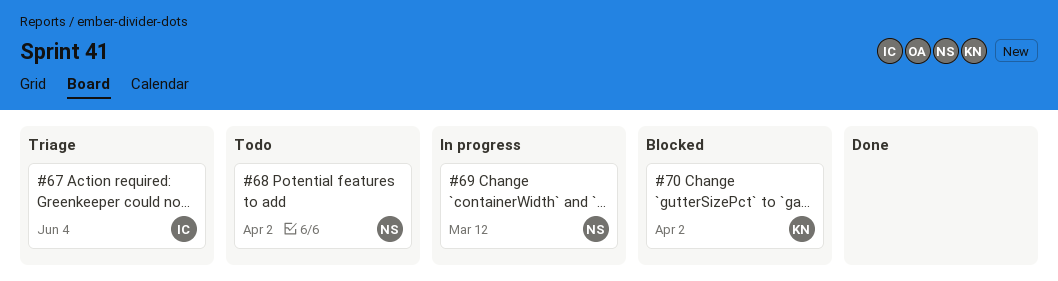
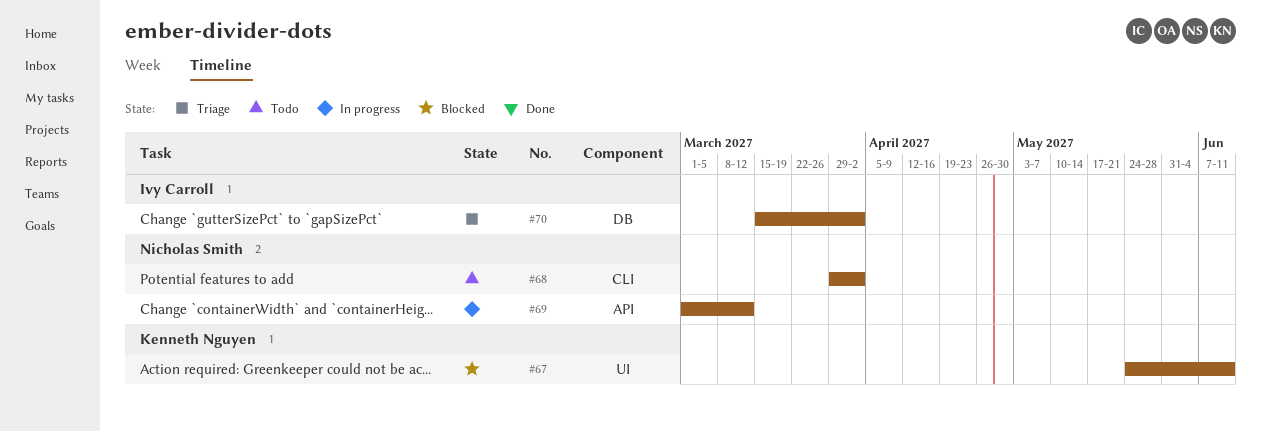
#67, status: Triage -> Blocked
#67, owner: Ivy Carroll -> Kenneth Nguyen
#67, due: Jun 4 -> Jun 11
#70, status: Blocked -> Triage
#70, owner: Kenneth Nguyen -> Ivy Carroll

